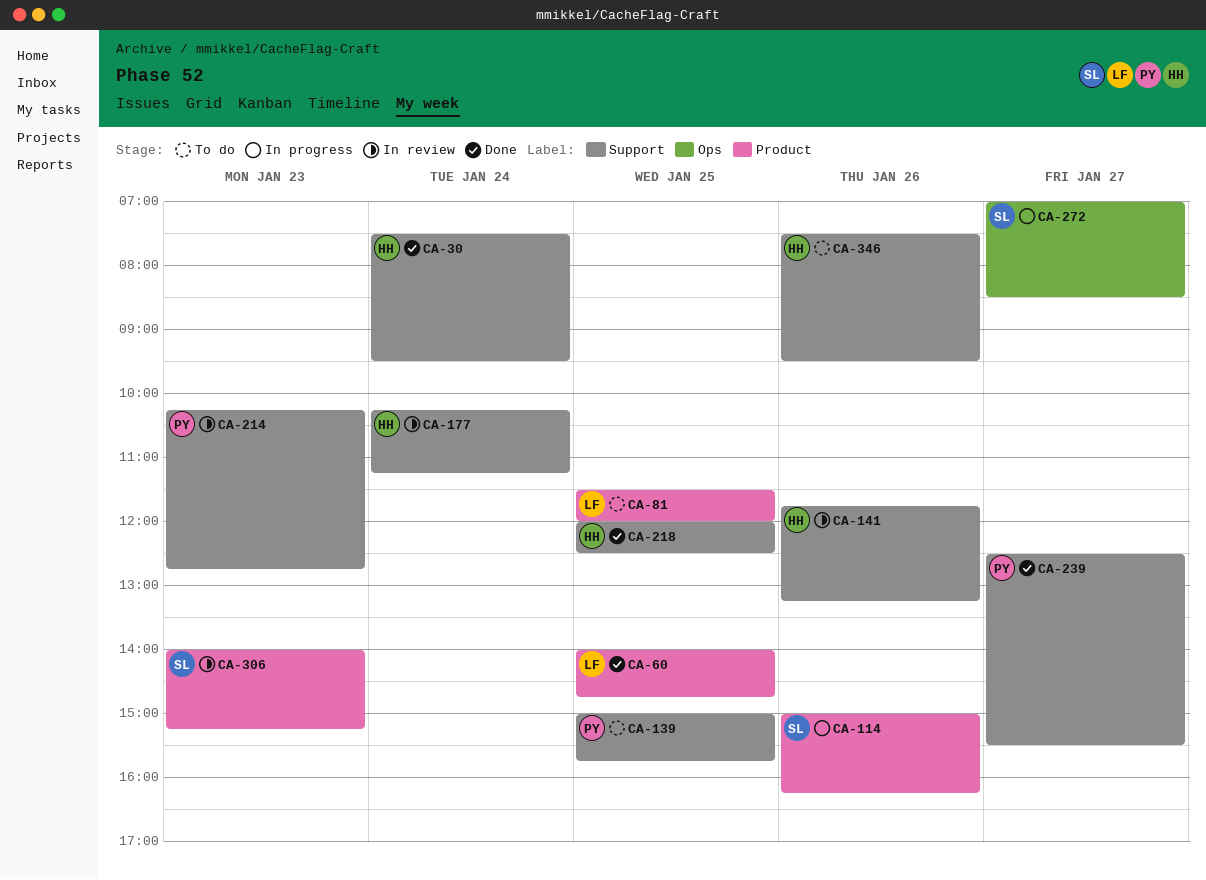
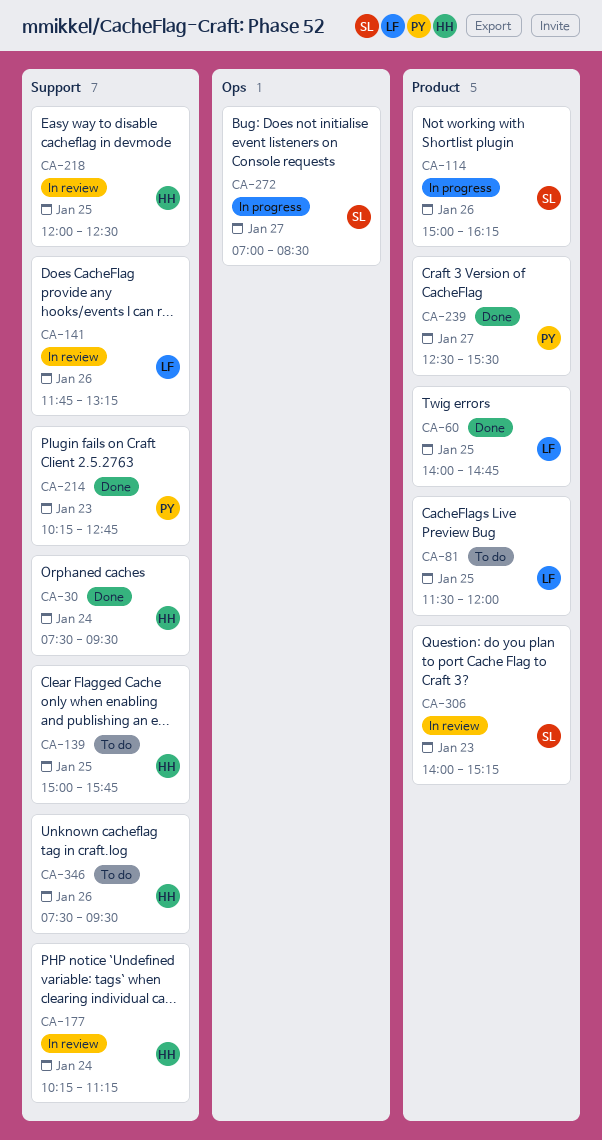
CA-139, owner: PY -> HH
CA-141, owner: HH -> LF
CA-214, status: In review -> Done
CA-218, status: Done -> In review
CA-239, label: Support -> Product

